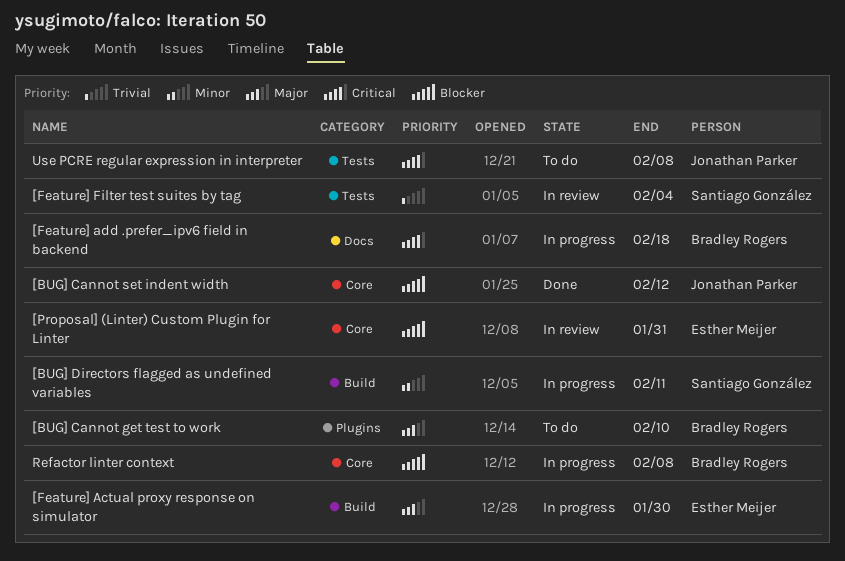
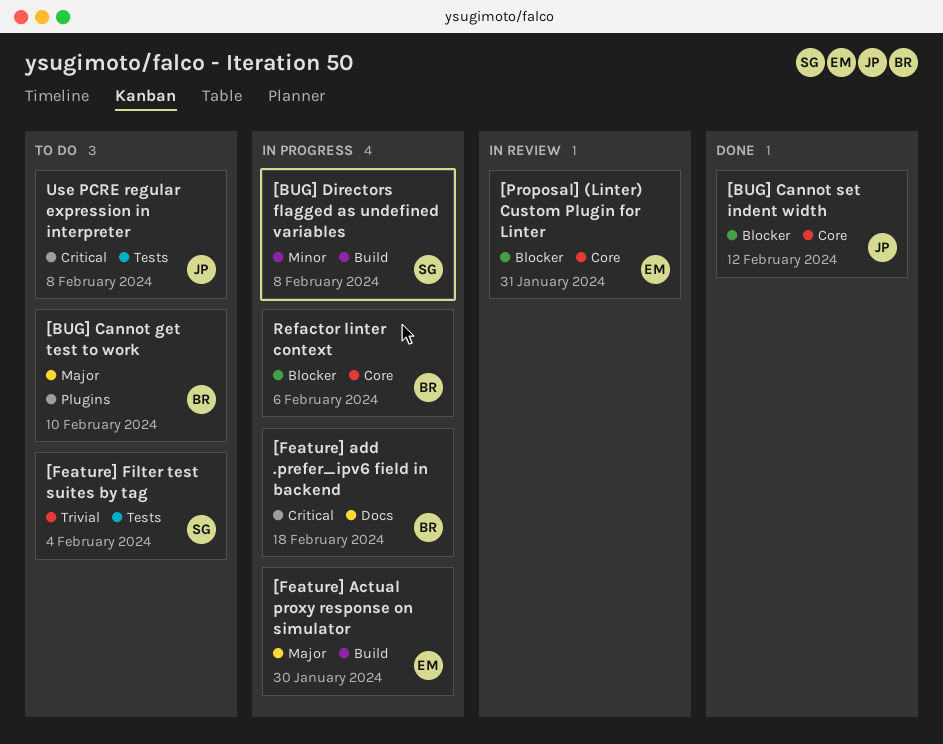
[BUG] Directors flagged as undefined variables, due: Feb 11 -> Feb 8
[Feature] Filter test suites by tag, status: In review -> To do
Refactor linter context, due: Feb 8 -> Feb 6

